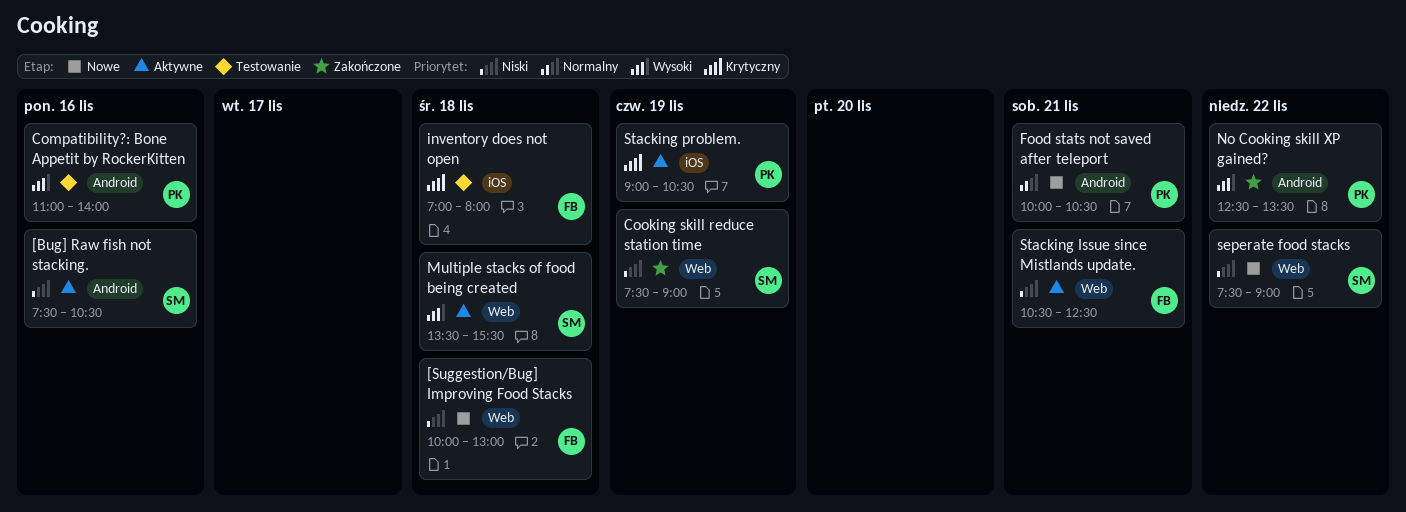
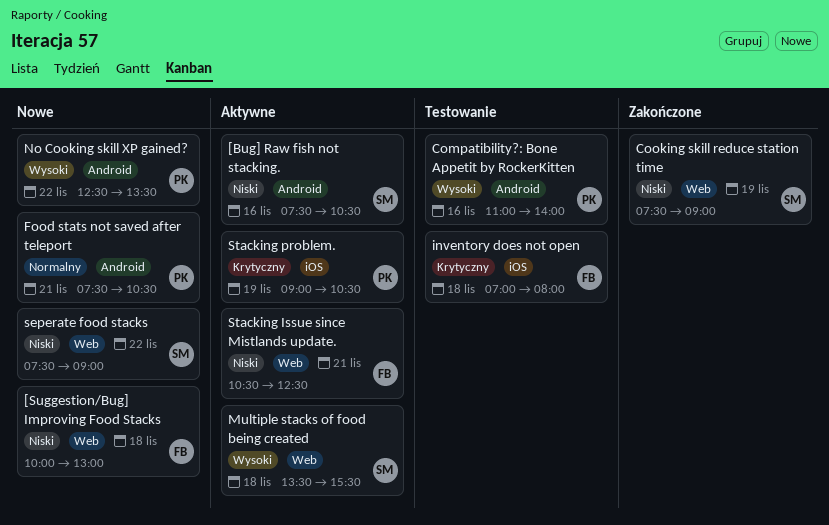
Food stats not saved after teleport, begins: 10:00 -> 07:30
No Cooking skill XP gained?, status: Zakończone -> Nowe

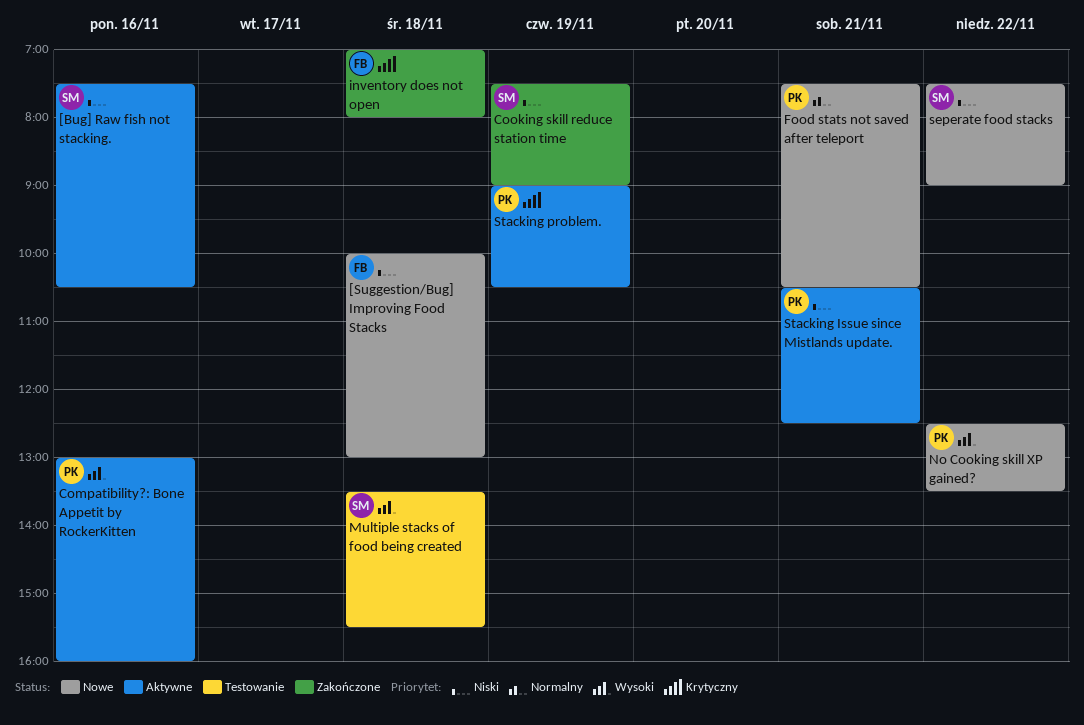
Compatibility?: Bone Appetit by RockerKitten, status: Testowanie -> Aktywne
Compatibility?: Bone Appetit by RockerKitten, begins: 11:00 -> 13:00
Compatibility?: Bone Appetit by RockerKitten, ends: 14:00 -> 16:00
inventory does not open, status: Testowanie -> Zakończone
Multiple stacks of food being created, status: Aktywne -> Testowanie
Stacking Issue since Mistlands update., owner: FB -> PK

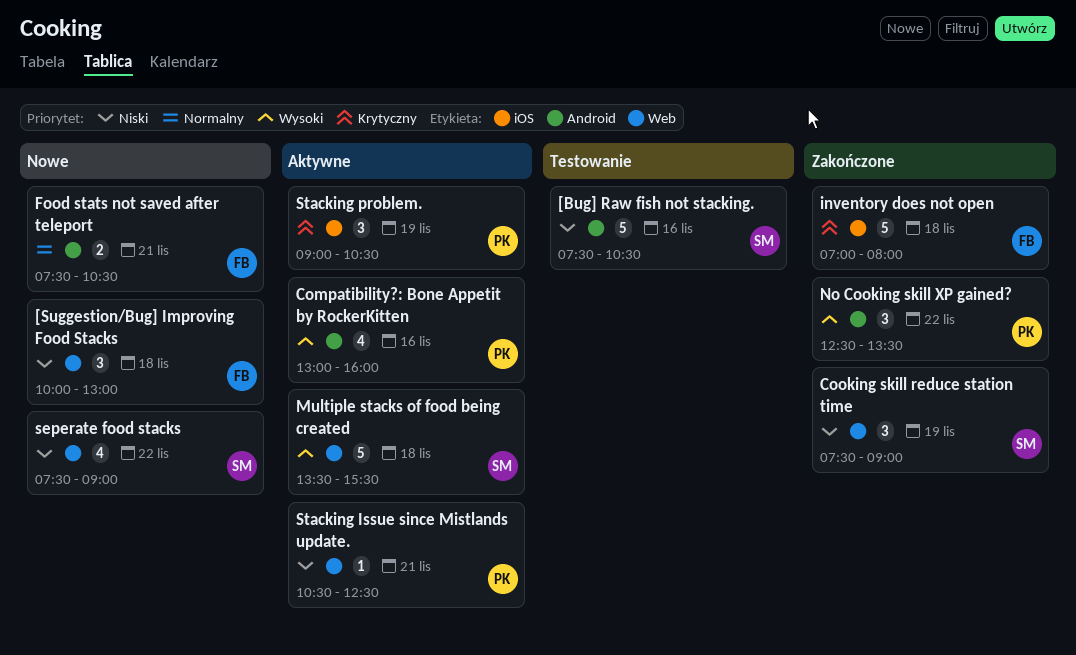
[Bug] Raw fish not stacking., status: Aktywne -> Testowanie
Food stats not saved after teleport, owner: PK -> FB
Multiple stacks of food being created, status: Testowanie -> Aktywne
No Cooking skill XP gained?, status: Nowe -> Zakończone

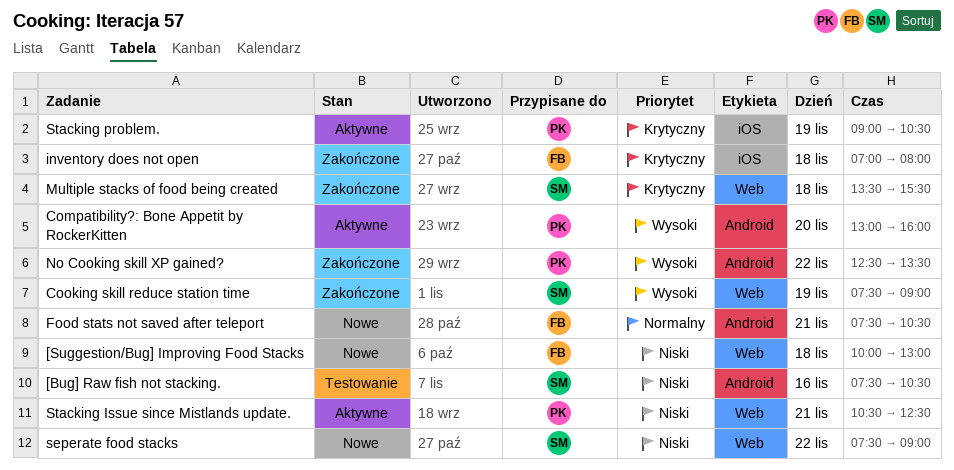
Compatibility?: Bone Appetit by RockerKitten, day: Nov 16 -> Nov 20
Cooking skill reduce station time, priority: Niski -> Wysoki
Multiple stacks of food being created, status: Aktywne -> Zakończone
Multiple stacks of food being created, priority: Wysoki -> Krytyczny

